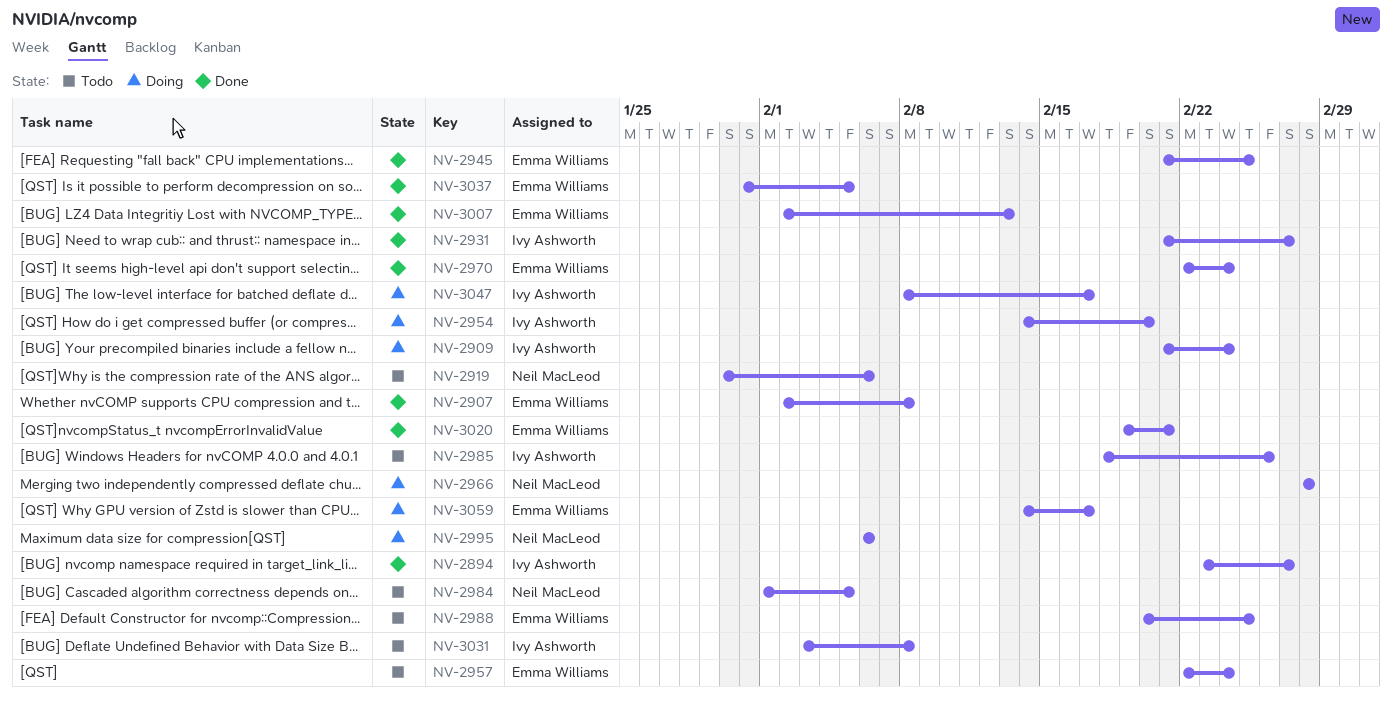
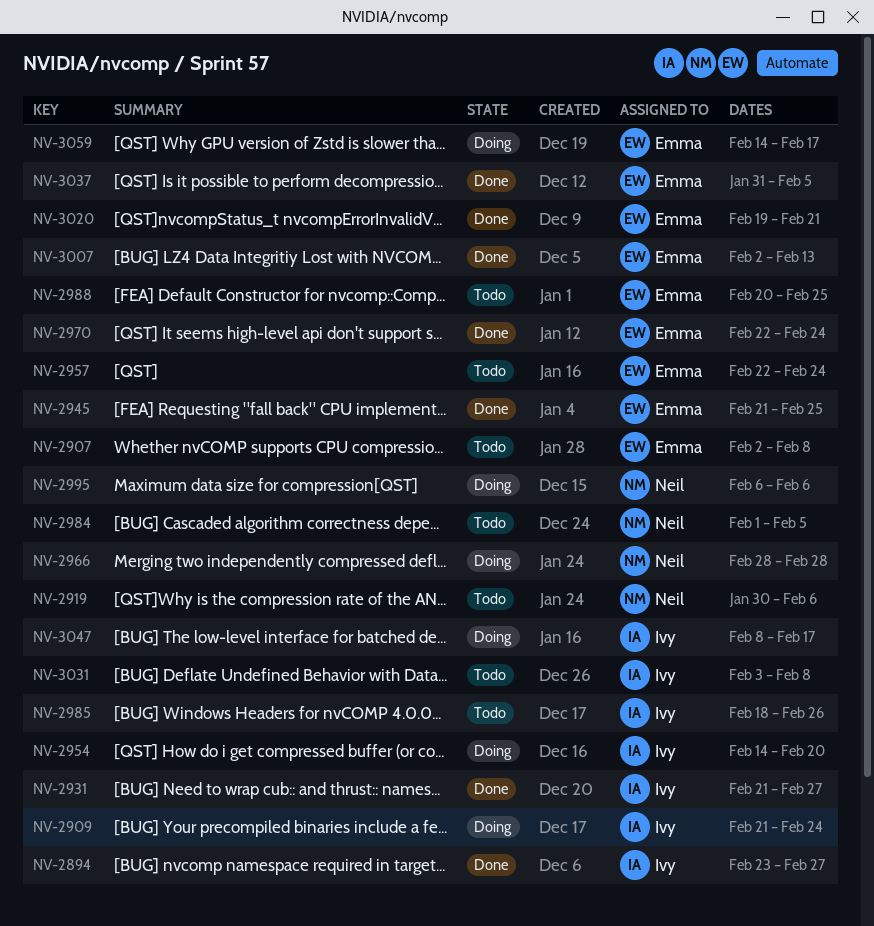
NV-2907, status: Done -> Todo

